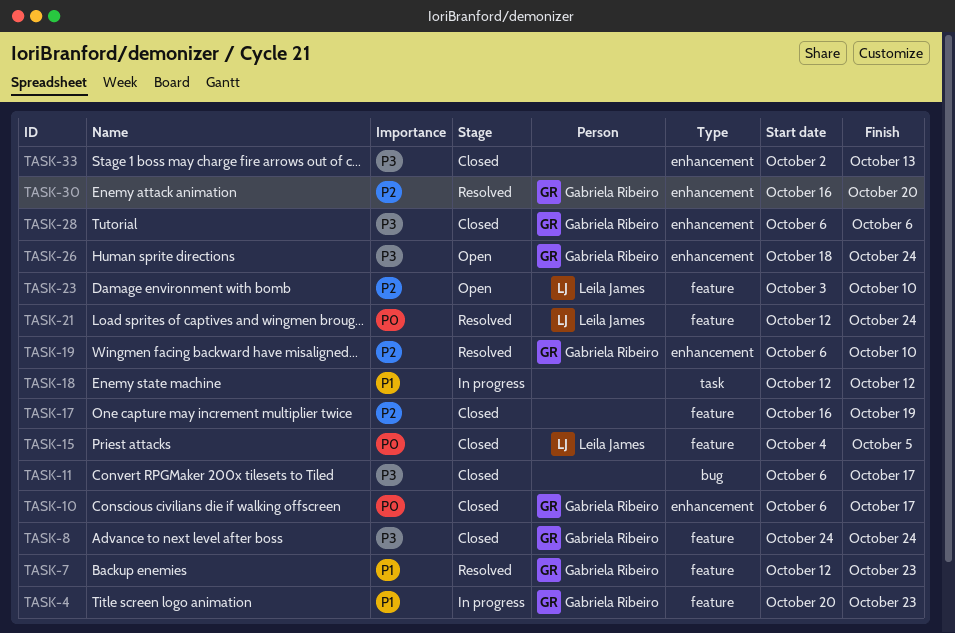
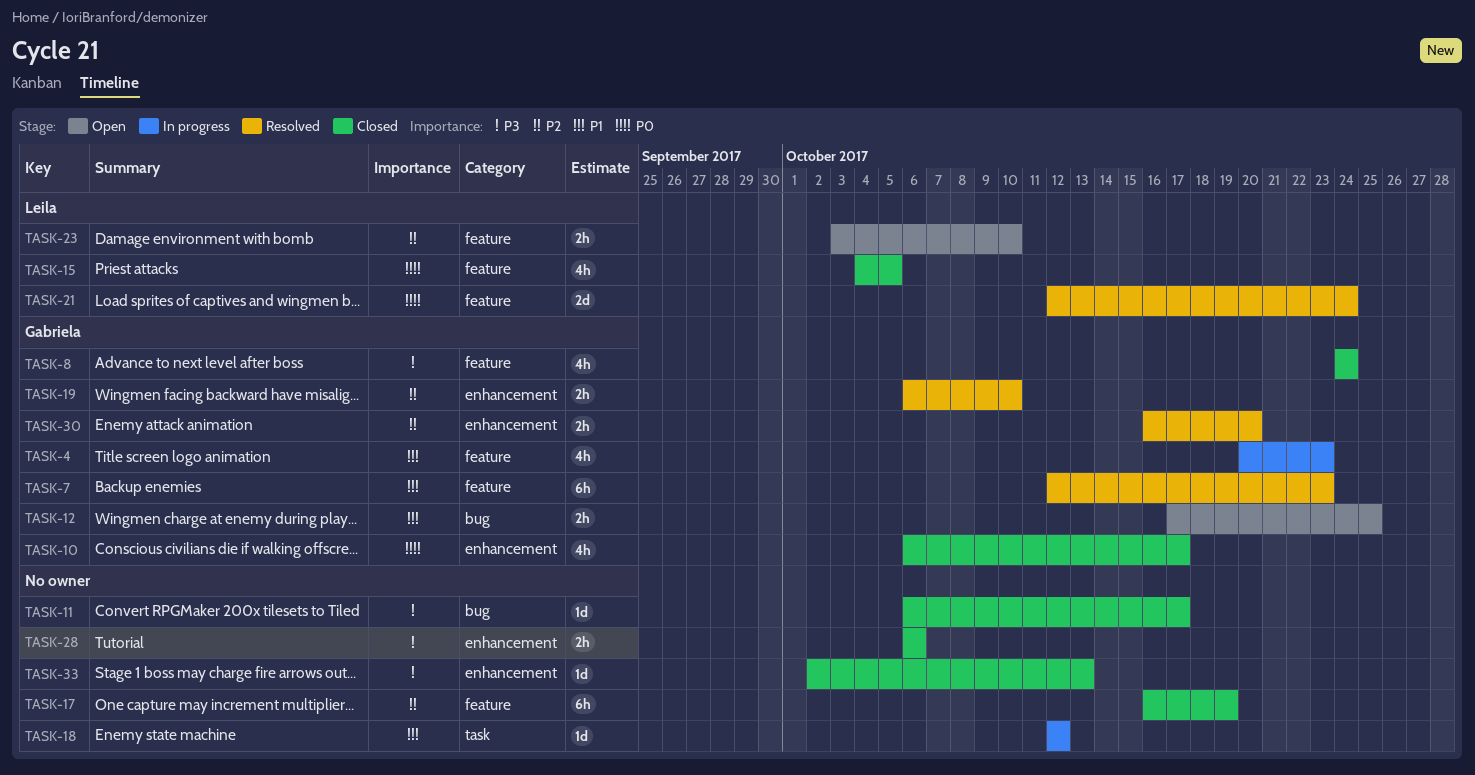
TASK-12: none -> present
TASK-26: present -> none
TASK-28, owner: Gabriela Ribeiro -> none

